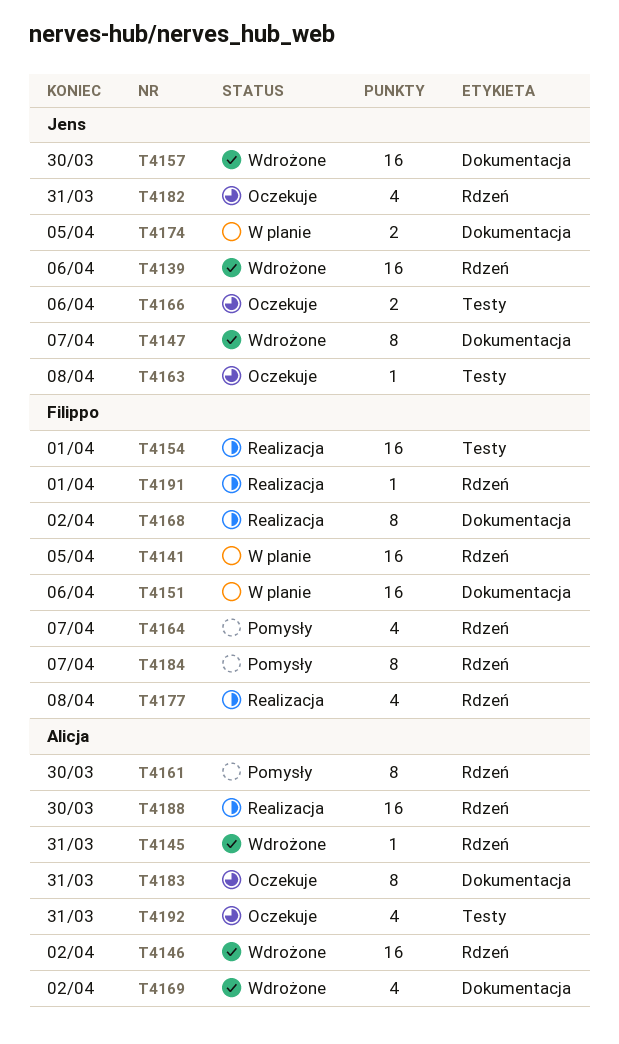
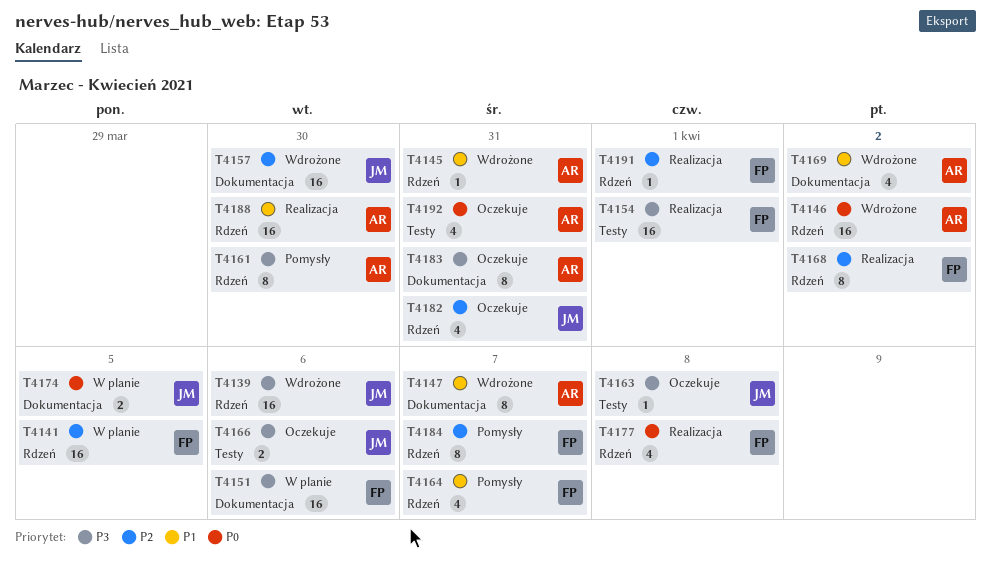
T4147, owner: Jens -> Alicja
T4168, label: Dokumentacja -> Rdzeń

